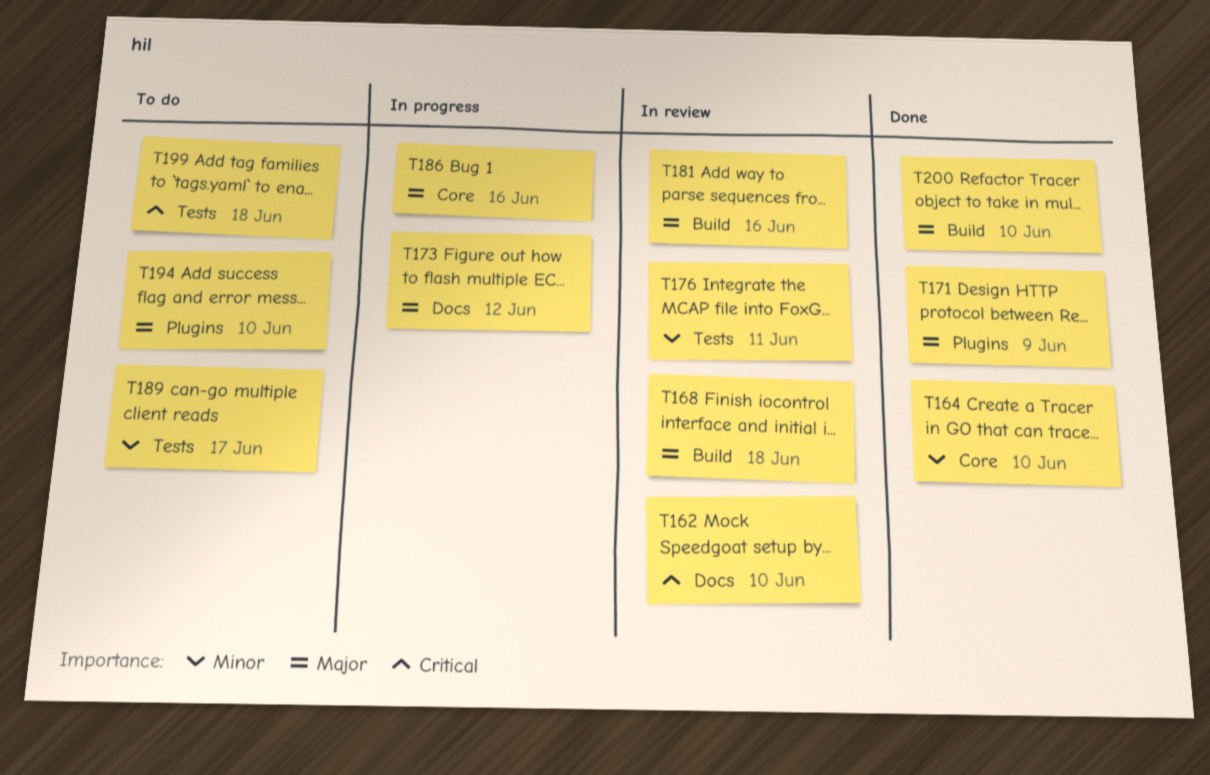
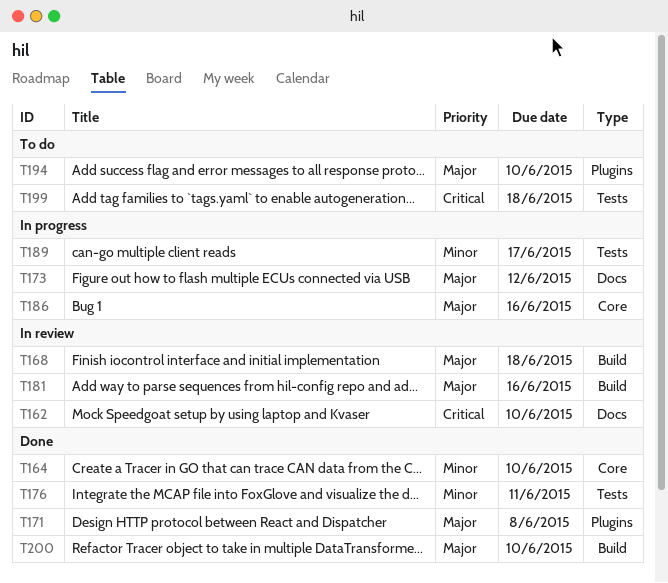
T171, due: Jun 9 -> Jun 8
T176, status: In review -> Done
T189, status: To do -> In progress

